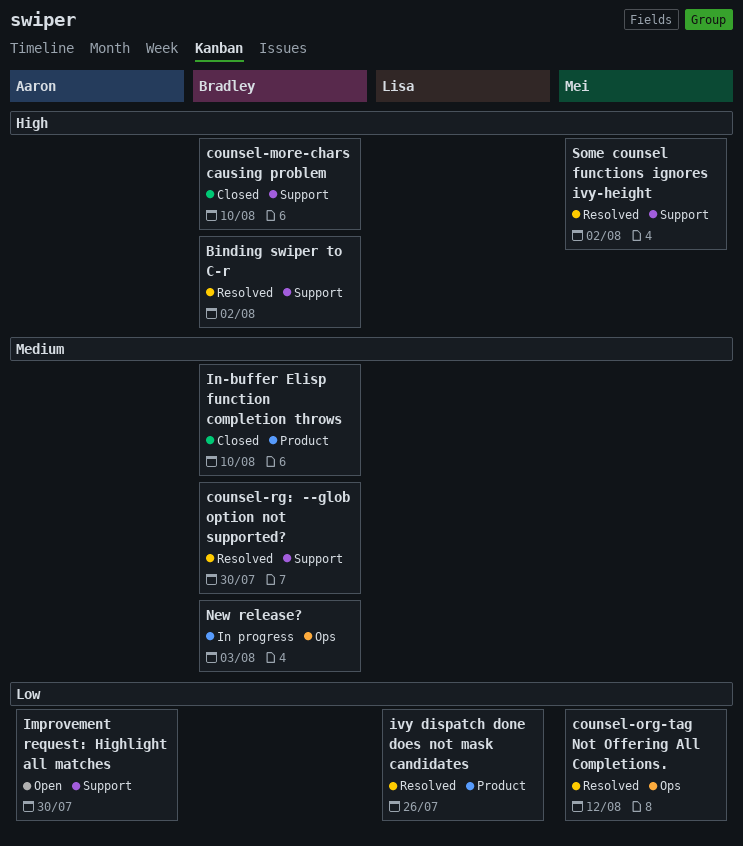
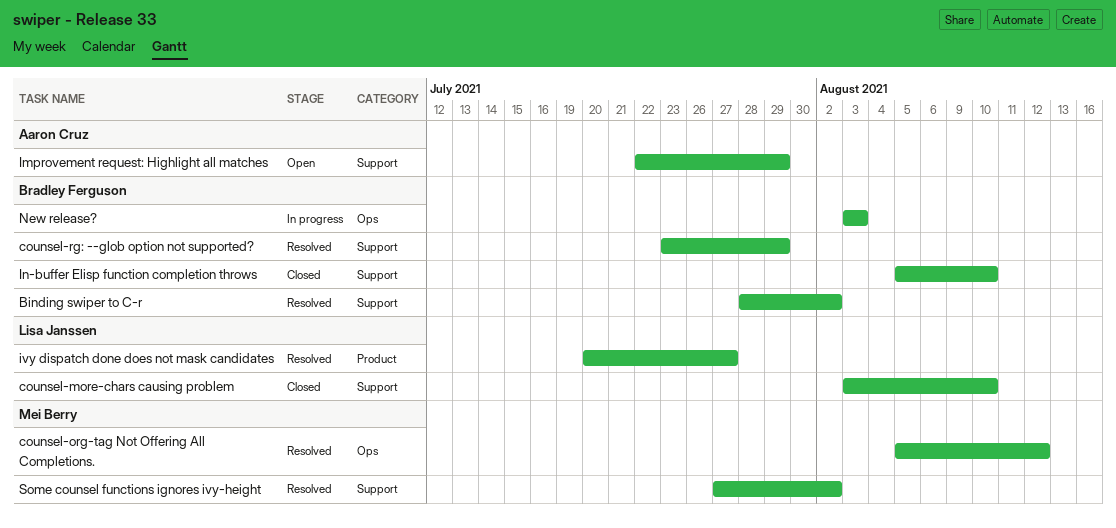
counsel-more-chars causing problem, owner: Bradley Ferguson -> Lisa Janssen
counsel-rg: --glob option not supported?, due: Jul 30 -> Jul 29
Improvement request: Highlight all matches, due: Jul 30 -> Jul 29
In-buffer Elisp function completion throws, label: Product -> Support
ivy dispatch done does not mask candidates, due: Jul 26 -> Jul 27

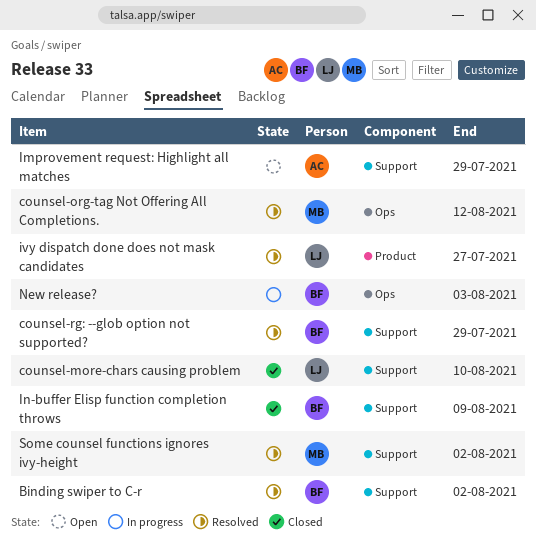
In-buffer Elisp function completion throws, due: Aug 10 -> Aug 9

